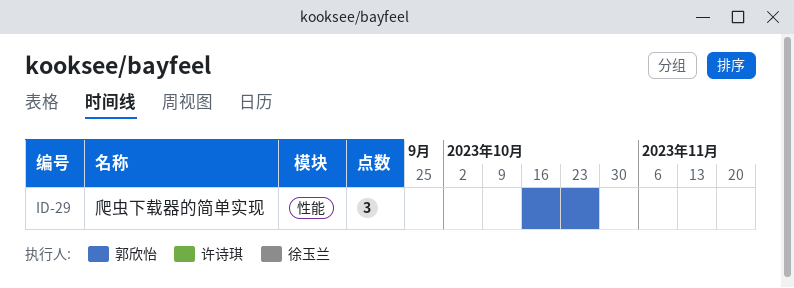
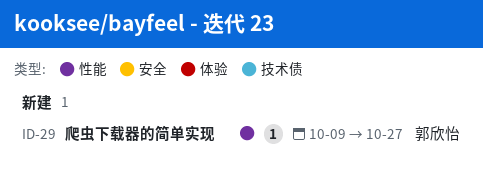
ID-29, estimate: 3 -> 1
ID-29, start: Oct 16 -> Oct 9

